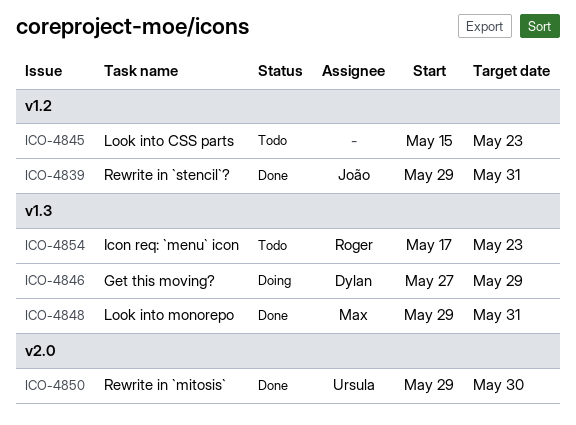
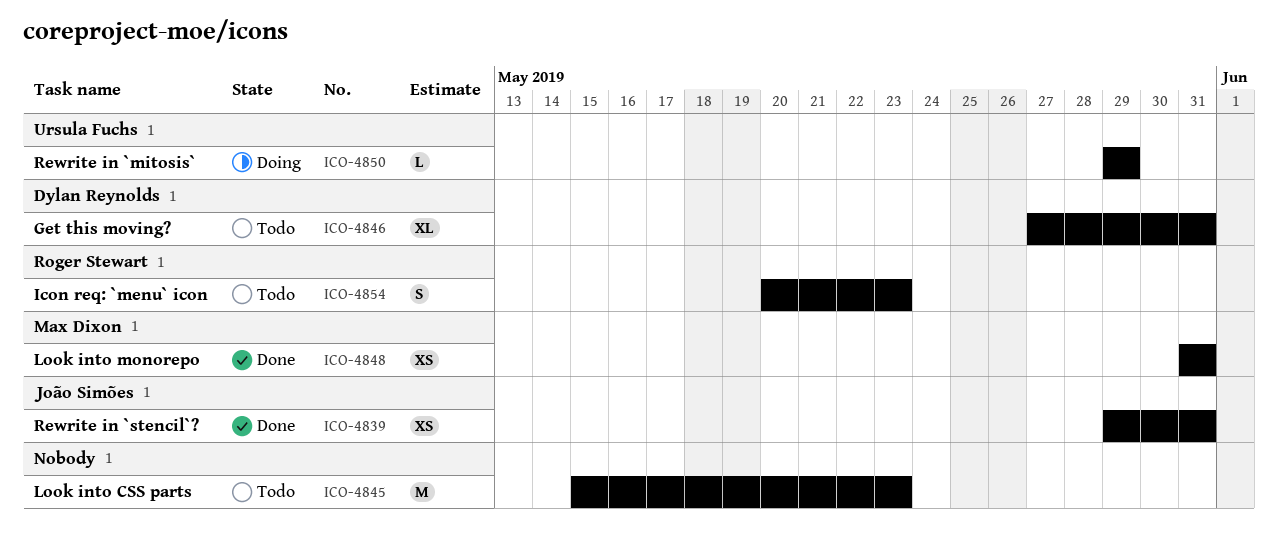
ICO-4846, status: Doing -> Todo
ICO-4846, due: May 29 -> May 31
ICO-4848, start: May 29 -> May 31
ICO-4850, status: Done -> Doing
ICO-4850, due: May 30 -> May 29
ICO-4854, start: May 17 -> May 20

